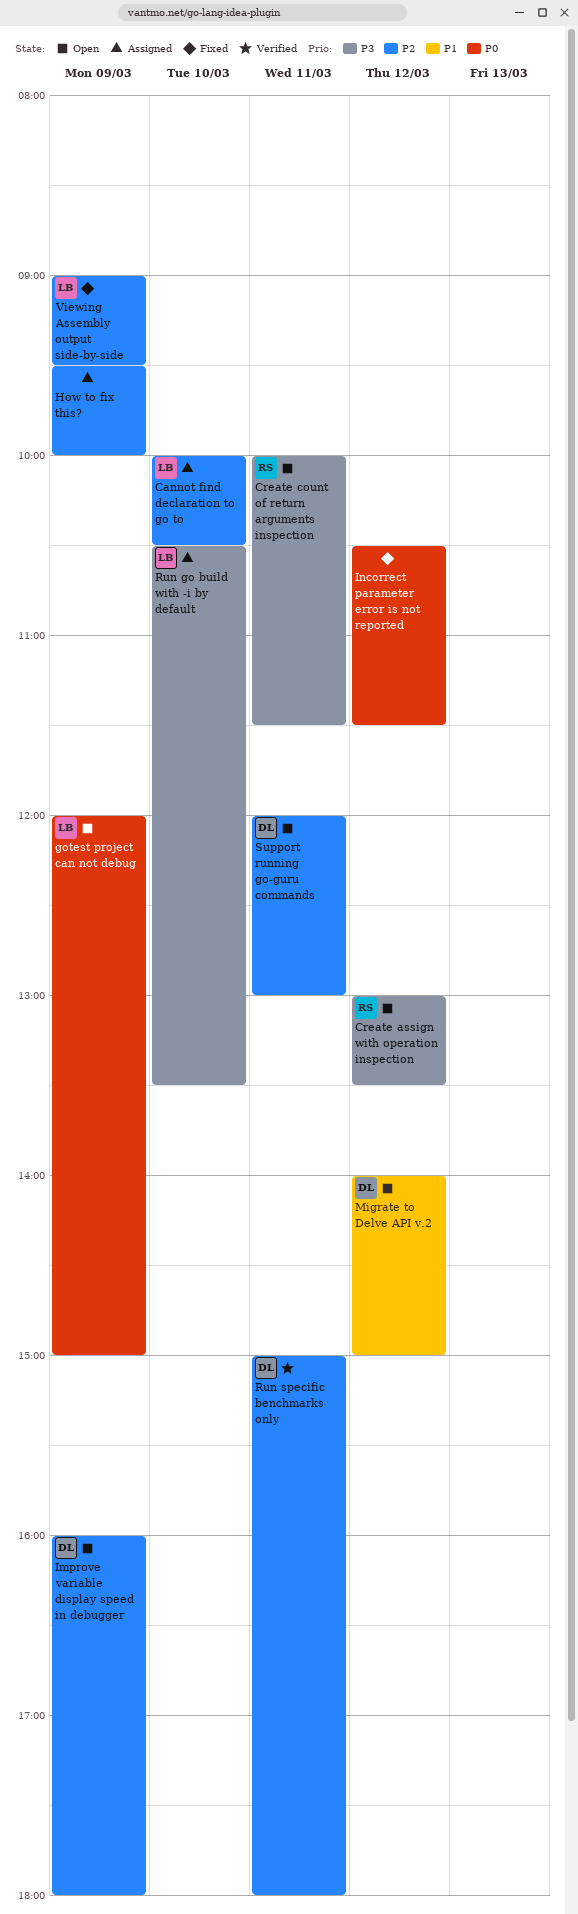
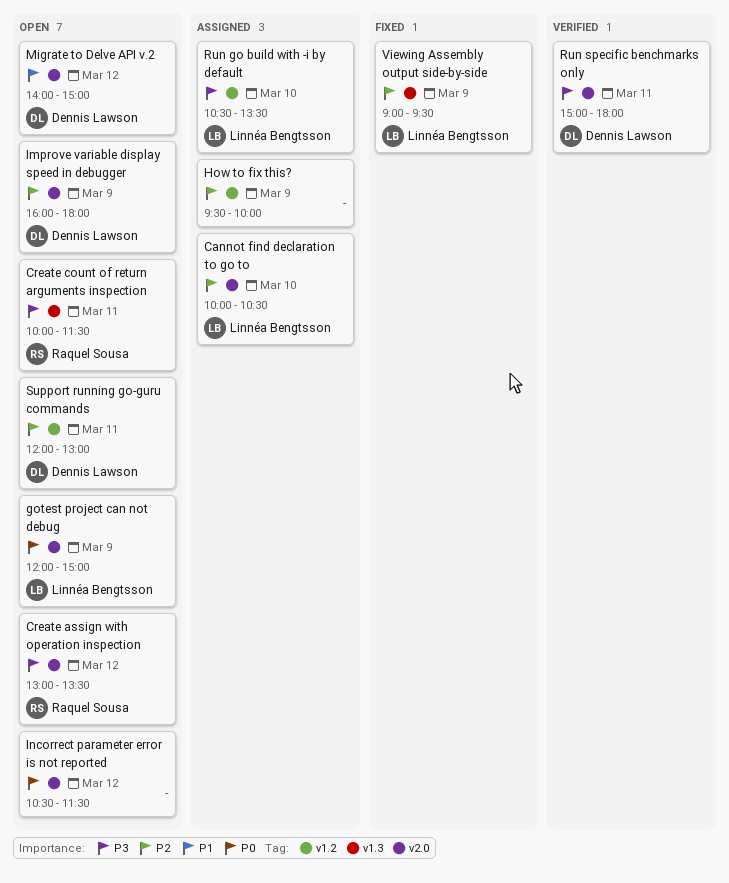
Incorrect parameter error is not reported, status: Fixed -> Open
Run specific benchmarks only, priority: P2 -> P3

